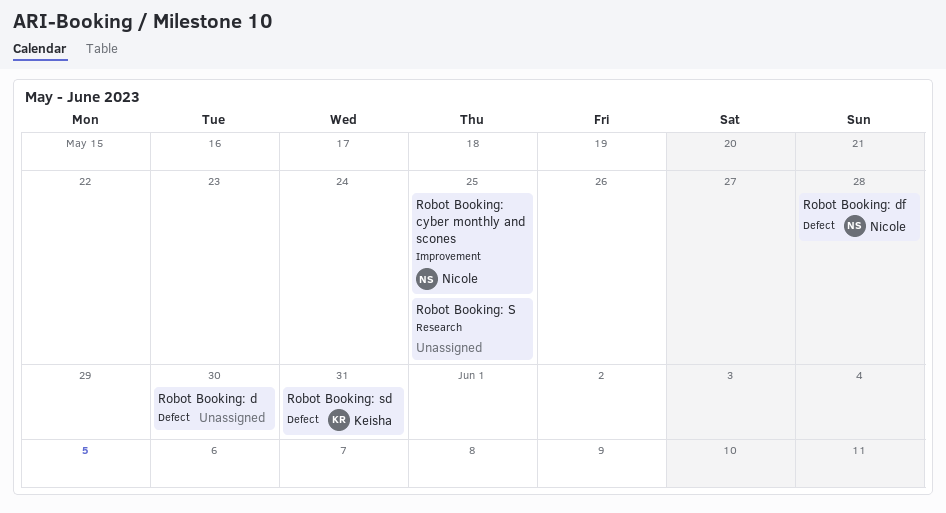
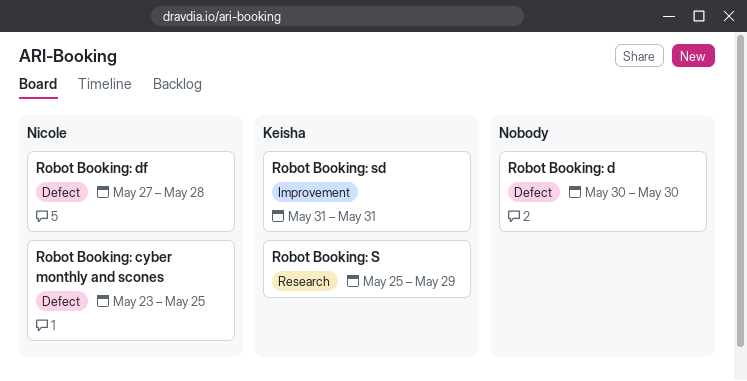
Robot Booking: cyber monthly and scones, label: Improvement -> Defect
Robot Booking: S, owner: none -> Keisha
Robot Booking: S, due: May 25 -> May 29
Robot Booking: sd, label: Defect -> Improvement

